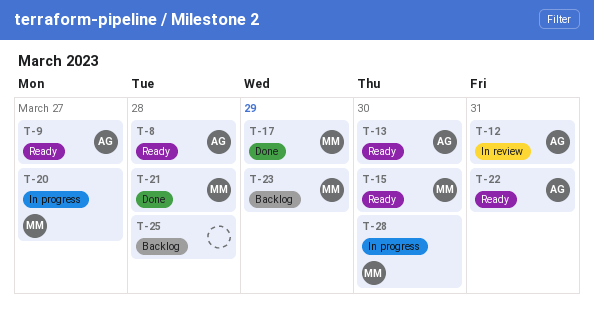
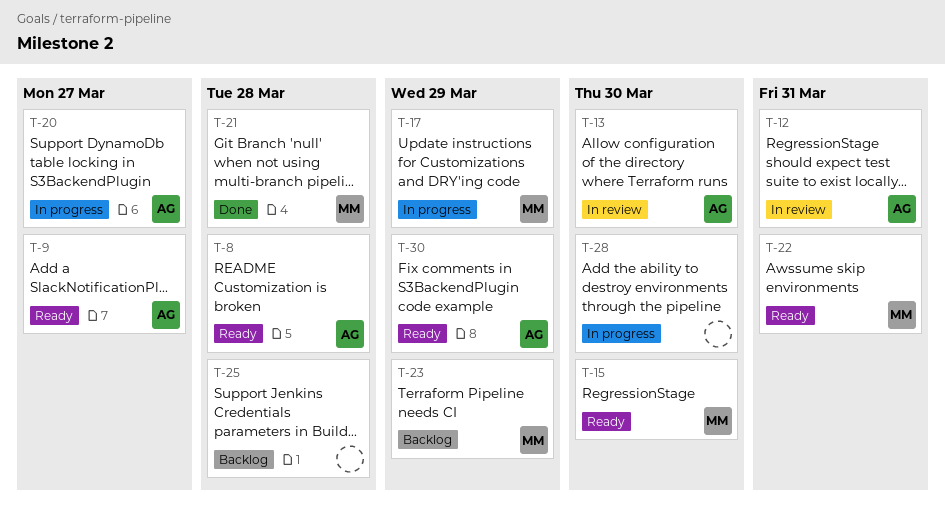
T-13, status: Ready -> In review
T-17, status: Done -> In progress
T-20, owner: MM -> AG
T-22, owner: AG -> MM
T-28, owner: MM -> none
T-30: none -> present

